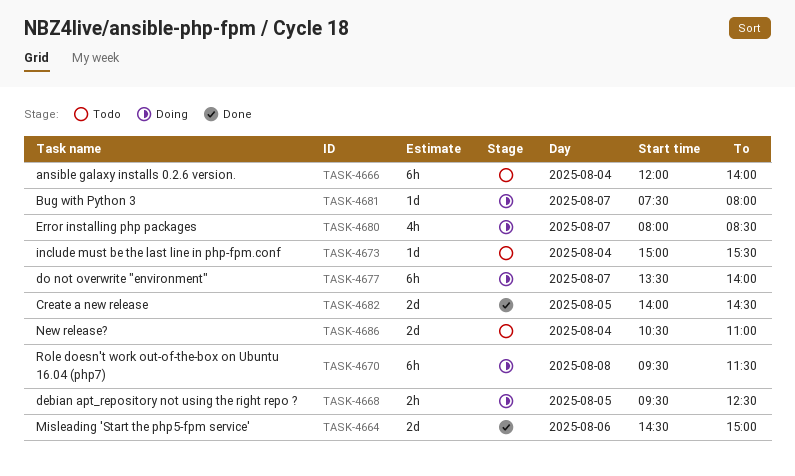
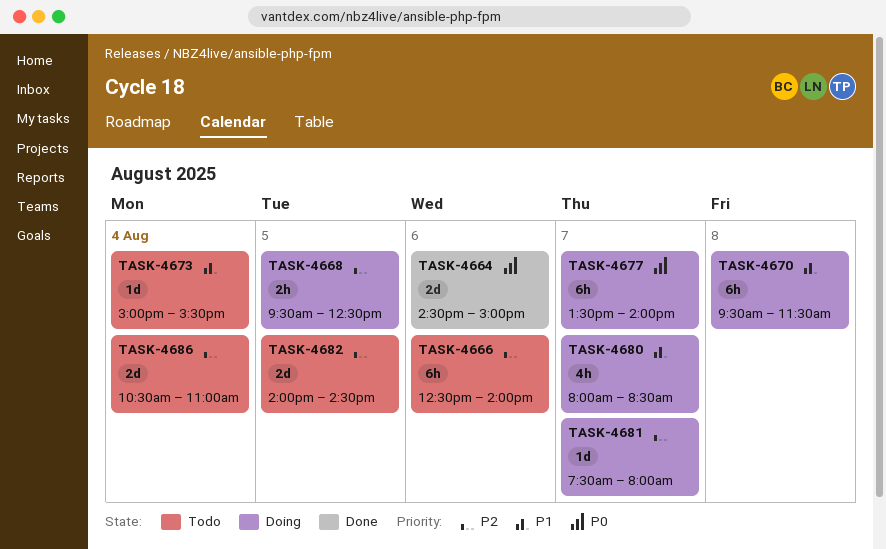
TASK-4666, day: Aug 4 -> Aug 6
TASK-4666, begins: 12:00 -> 12:30
TASK-4682, status: Done -> Todo

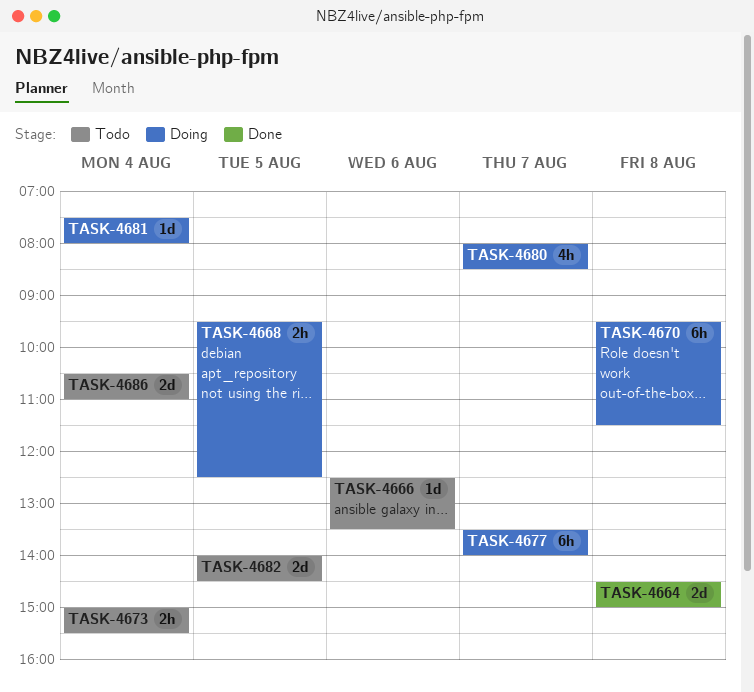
TASK-4664, day: Aug 6 -> Aug 8
TASK-4666, estimate: 6h -> 1d
TASK-4666, ends: 14:00 -> 13:30
TASK-4673, estimate: 1d -> 2h
TASK-4681, day: Aug 7 -> Aug 4

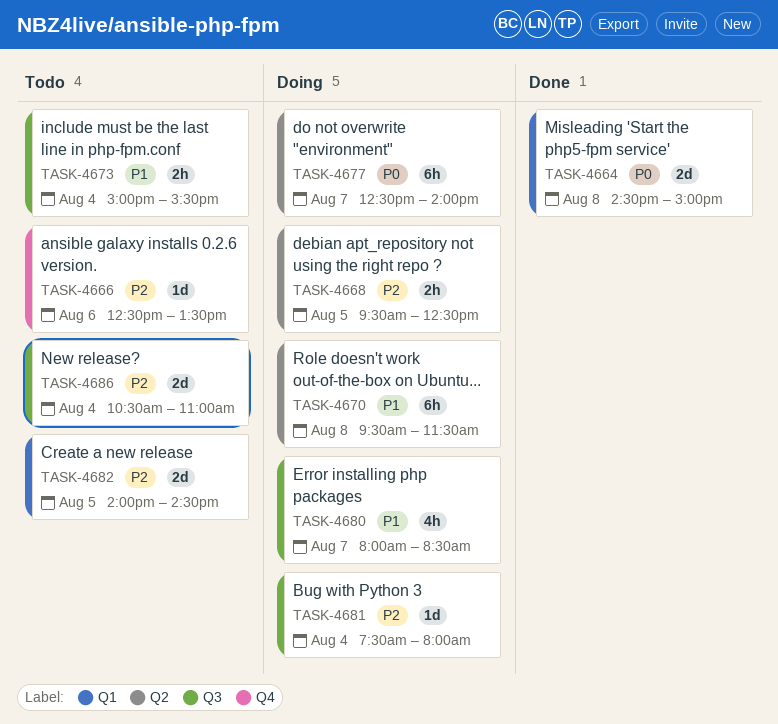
TASK-4677, begins: 13:30 -> 12:30

